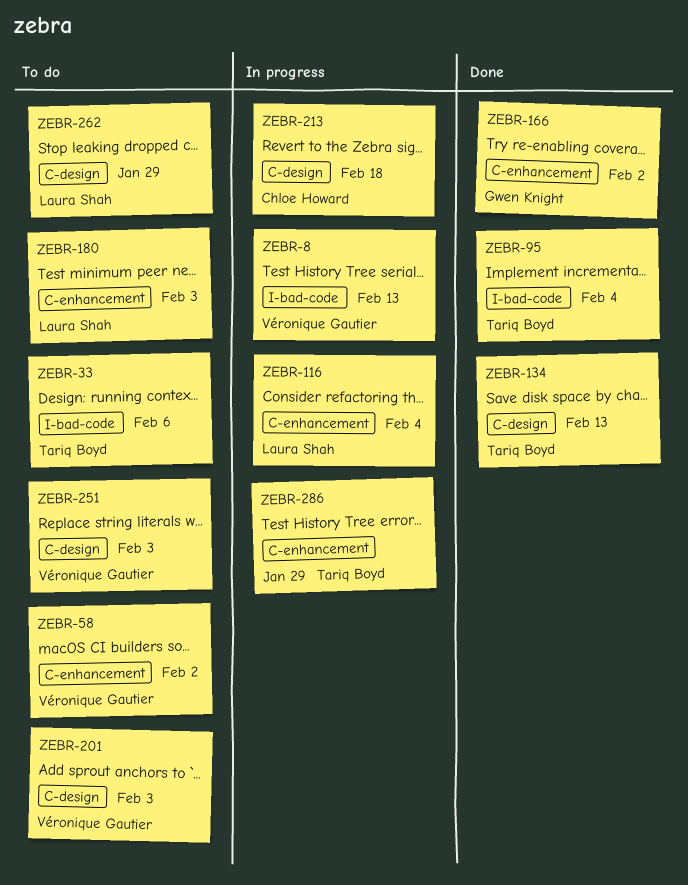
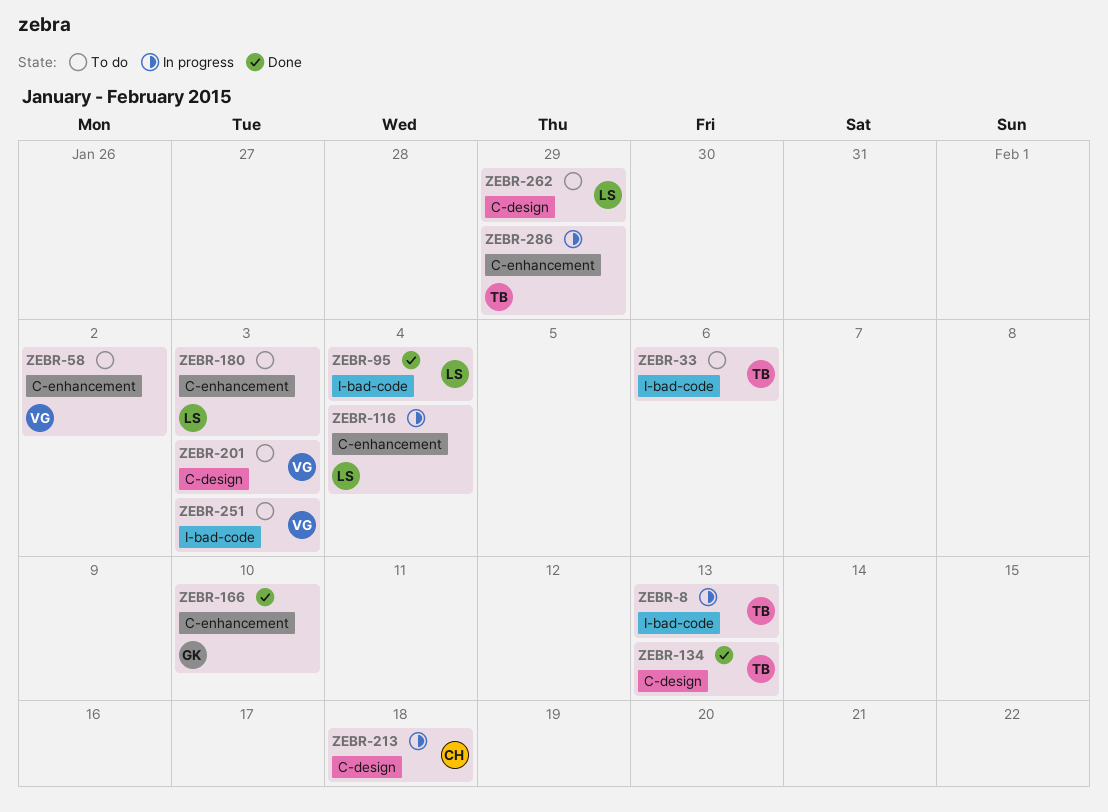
ZEBR-8, owner: Véronique Gautier -> Tariq Boyd
ZEBR-95, owner: Tariq Boyd -> Laura Shah
ZEBR-166, due: Feb 2 -> Feb 10
ZEBR-251, label: C-design -> I-bad-code

